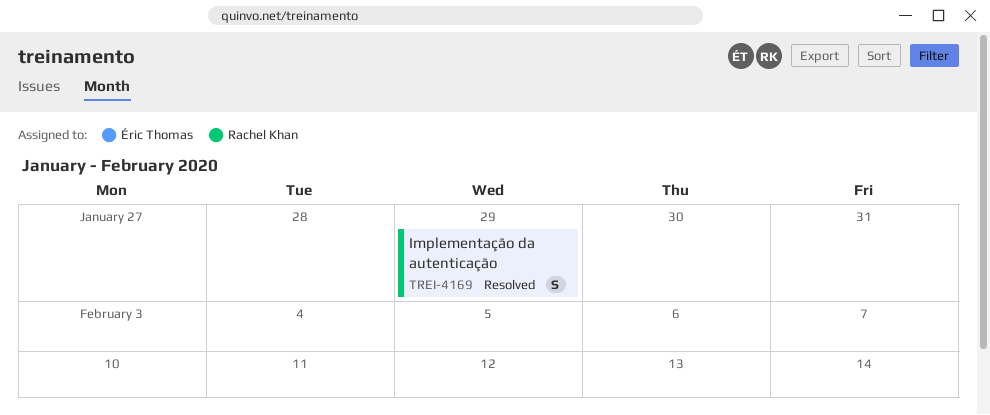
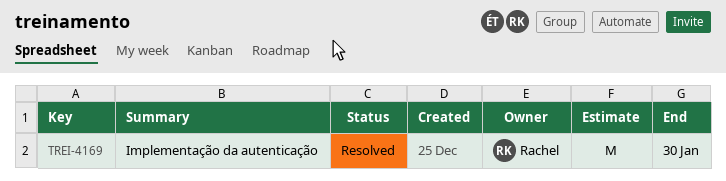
TREI-4169, estimate: S -> M
TREI-4169, due: Jan 29 -> Jan 30

